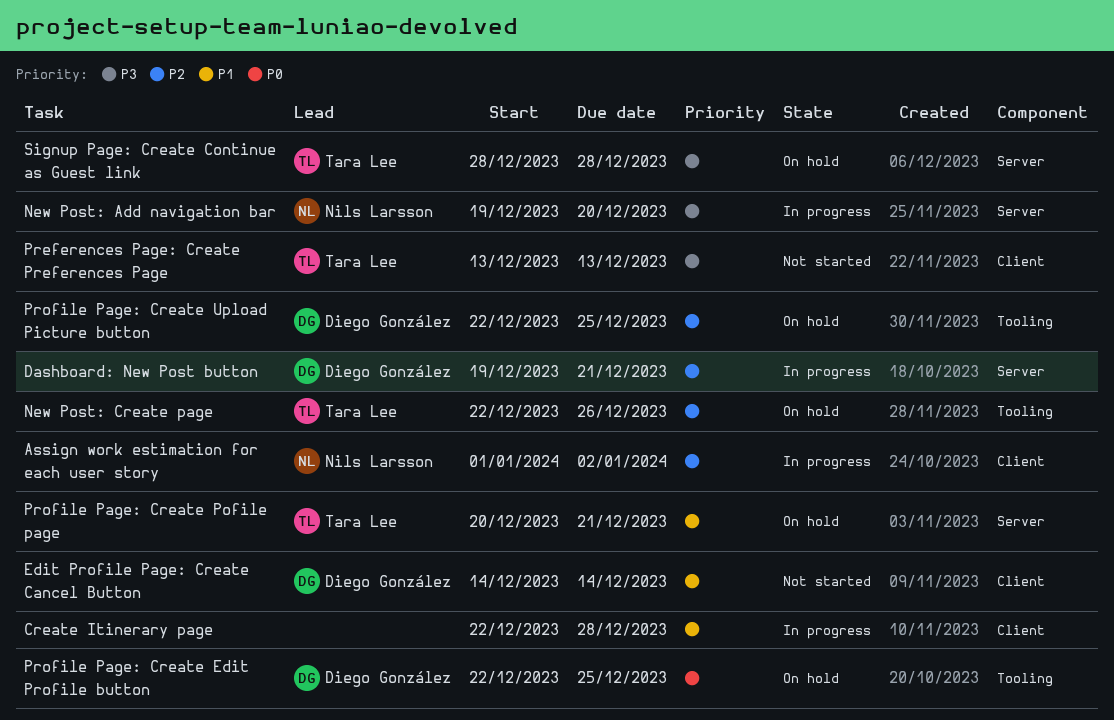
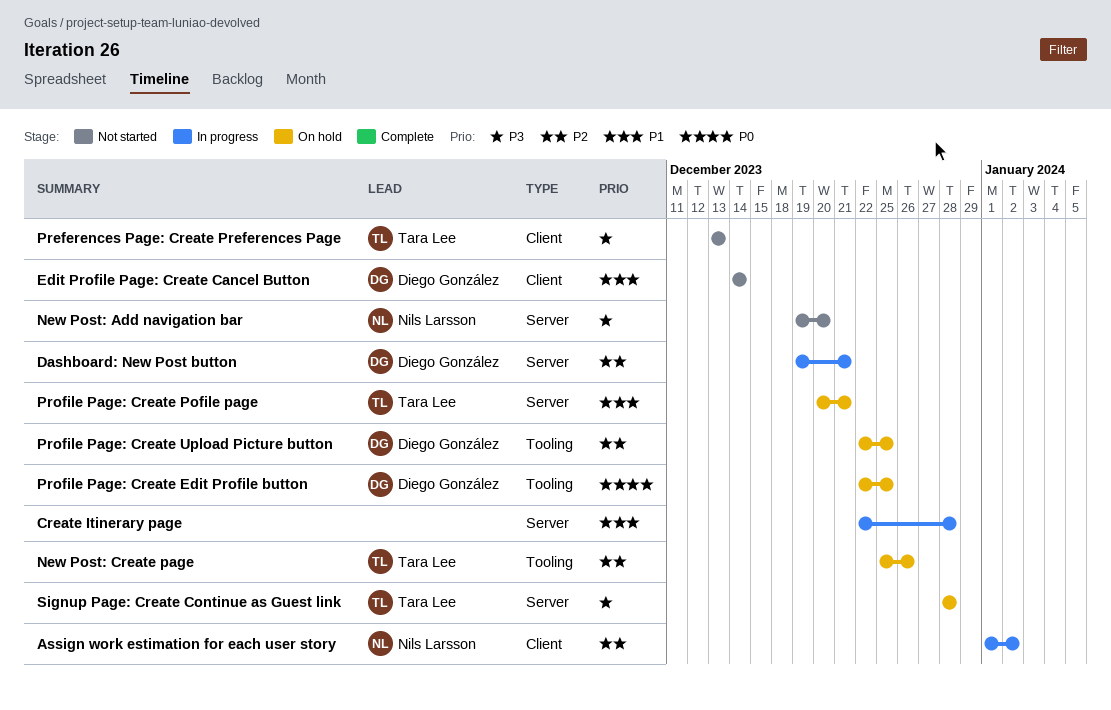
Create Itinerary page, label: Client -> Server
New Post: Add navigation bar, status: In progress -> Not started
New Post: Create page, start: Dec 22 -> Dec 25

